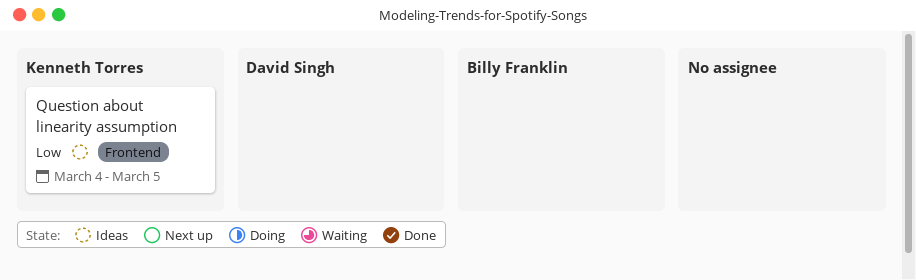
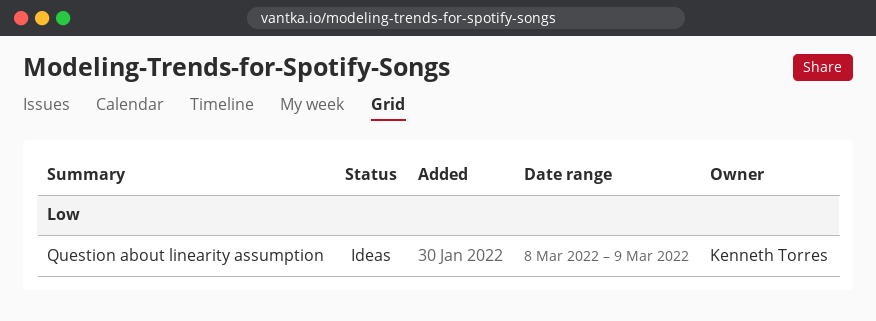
Question about linearity assumption, start: Mar 4 -> Mar 8
Question about linearity assumption, due: Mar 5 -> Mar 9

